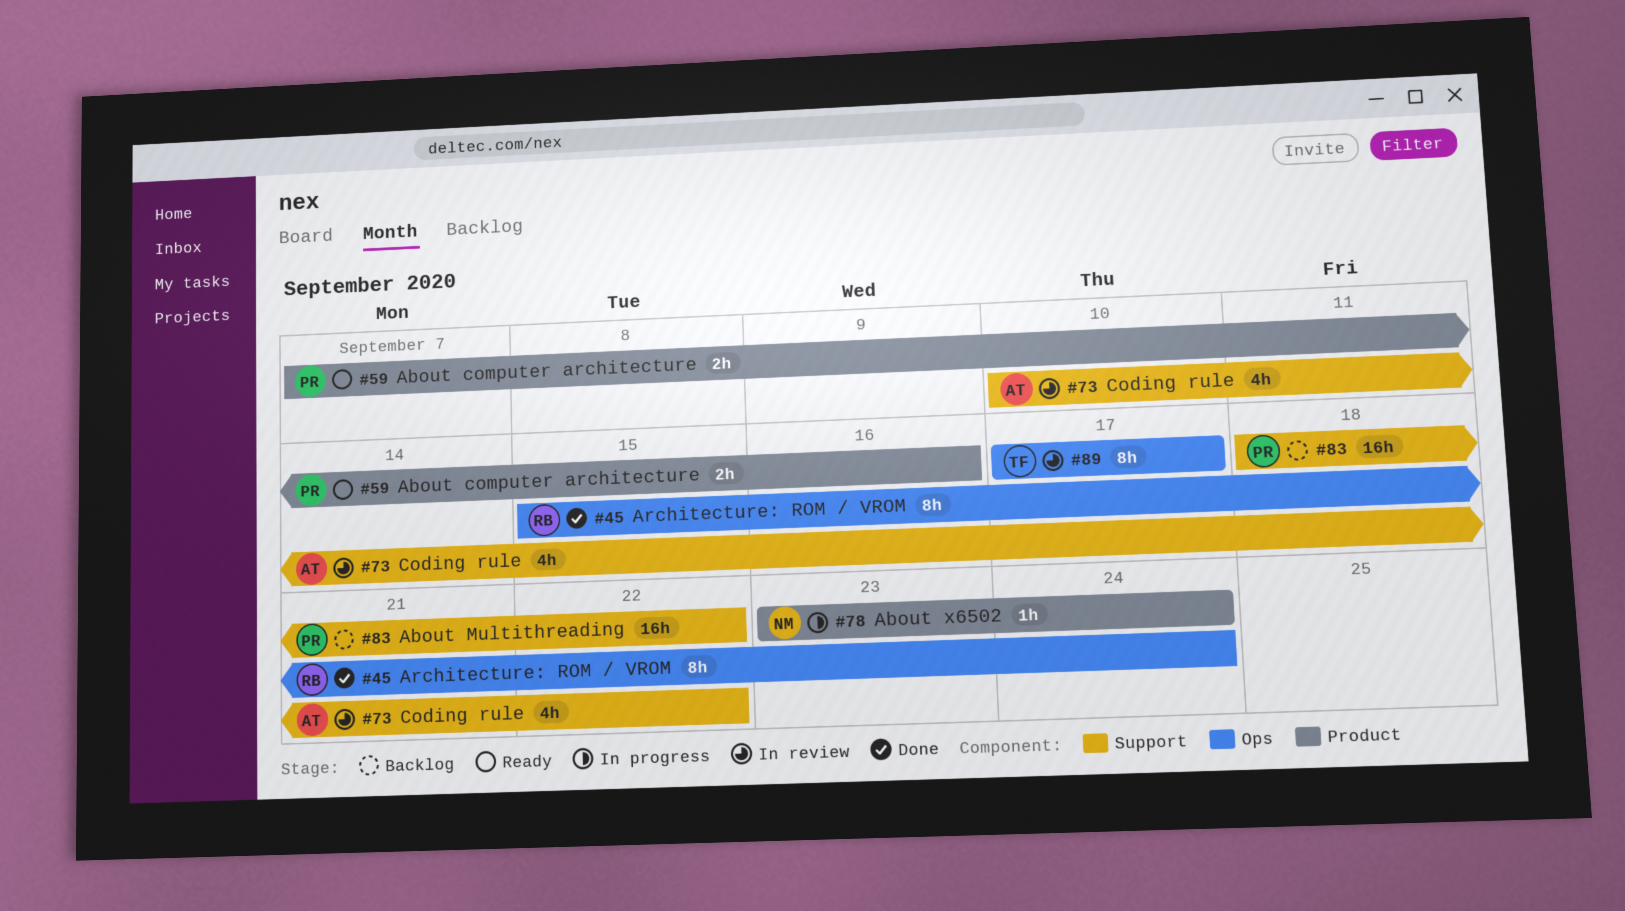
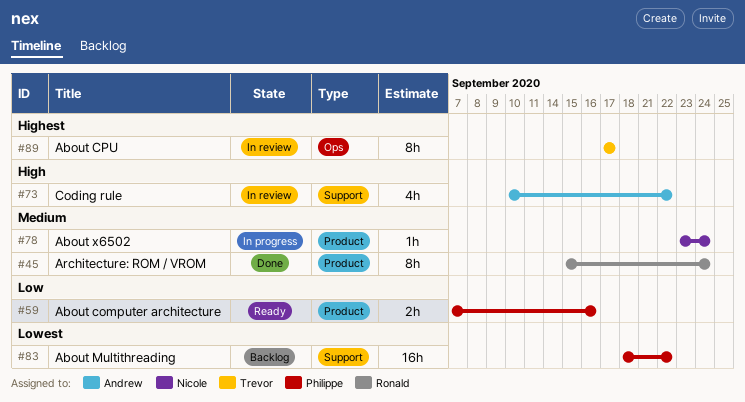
#45, label: Ops -> Product

